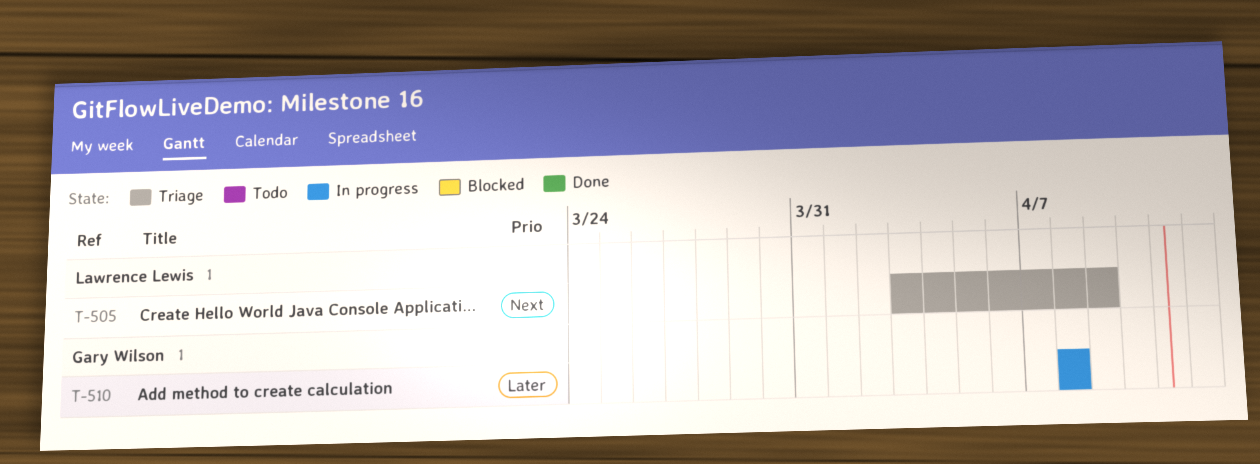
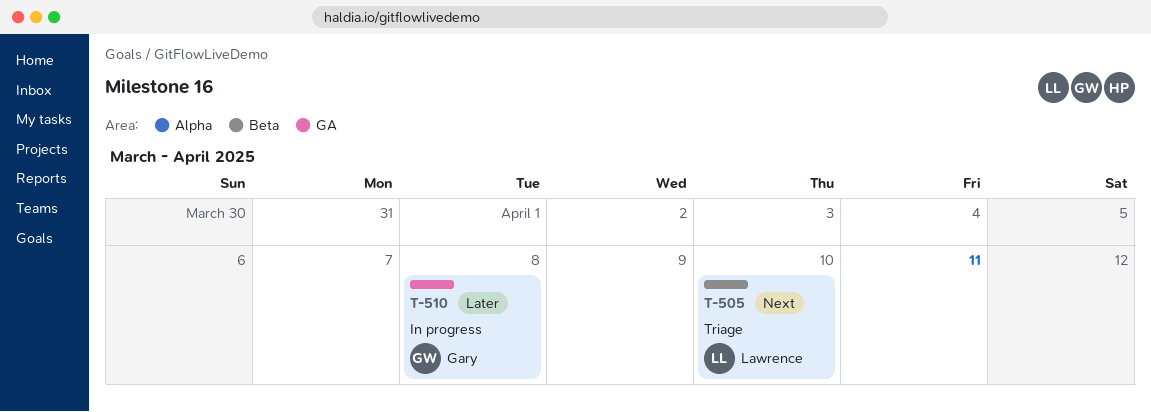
T-505, due: Apr 9 -> Apr 10

